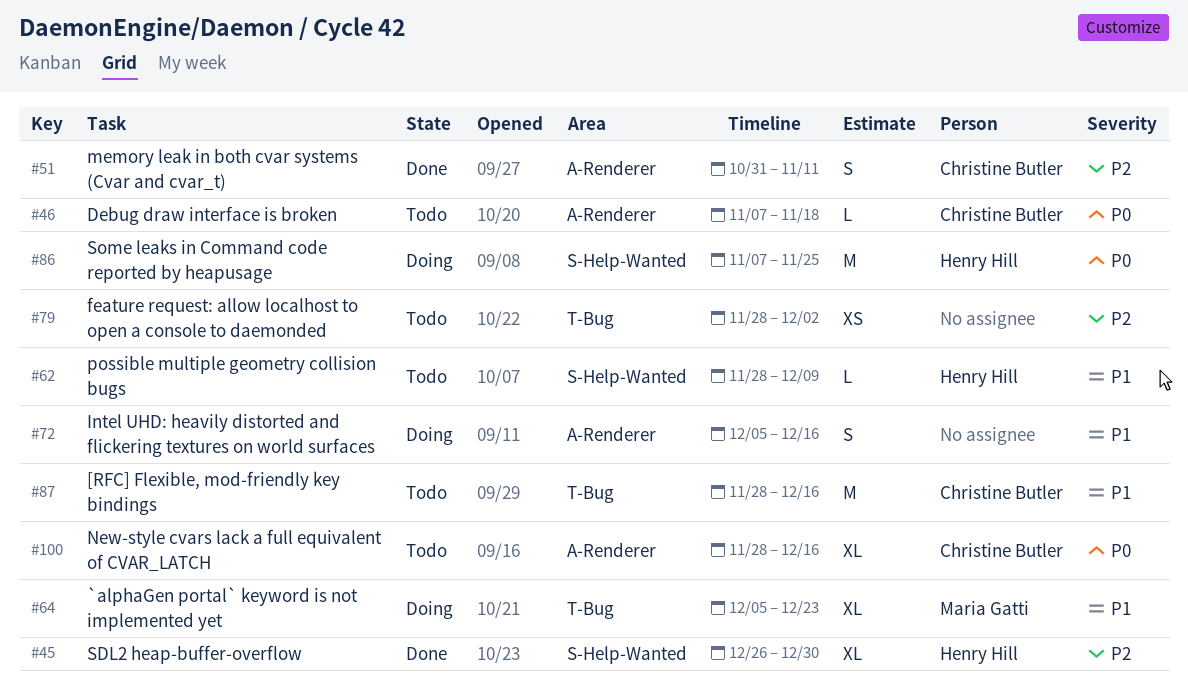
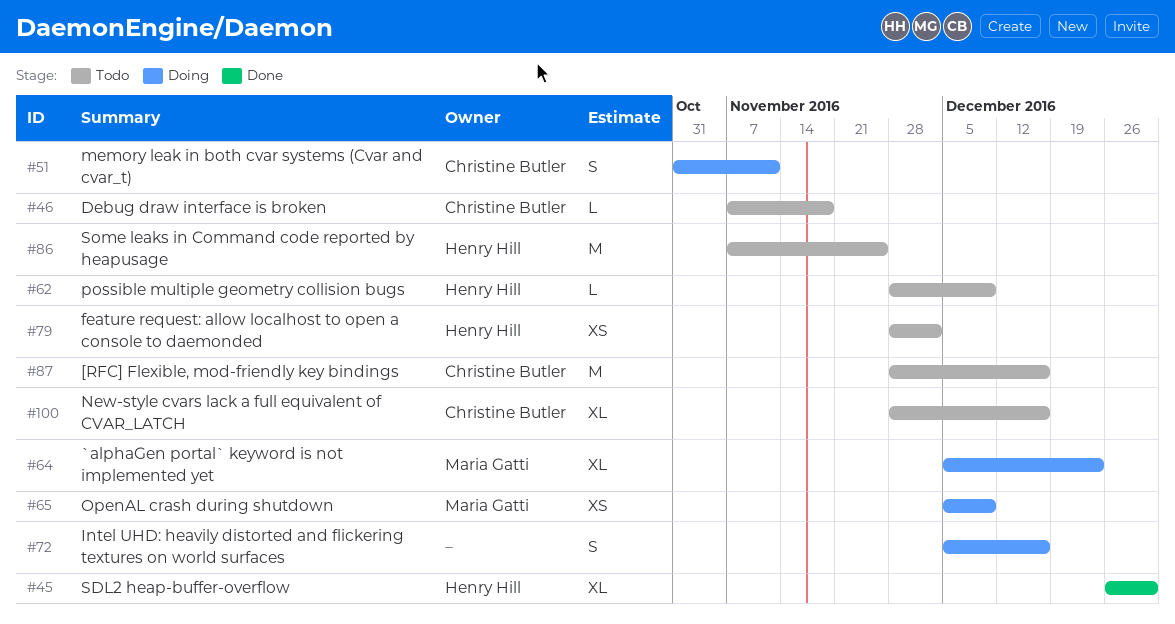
#51, status: Done -> Doing
#65: none -> present
#79, owner: none -> Henry Hill
#86, status: Doing -> Todo

